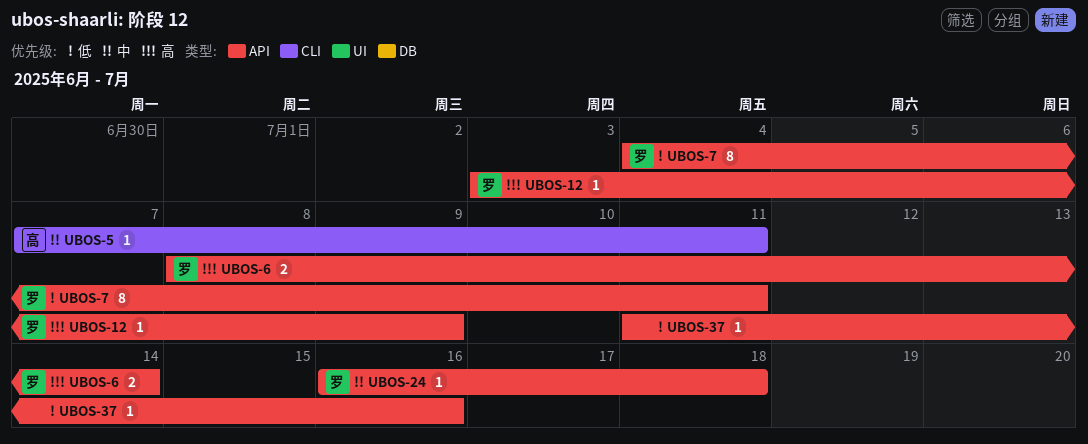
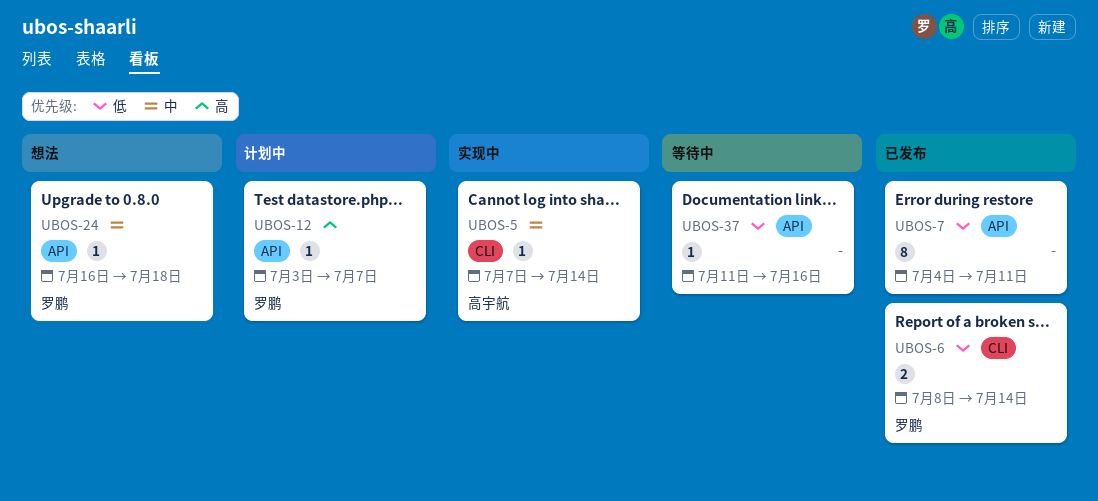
UBOS-5, due: Jul 11 -> Jul 14
UBOS-6, priority: 高 -> 低
UBOS-6, label: API -> CLI
UBOS-7, owner: 罗鹏 -> none
UBOS-12, due: Jul 9 -> Jul 7

